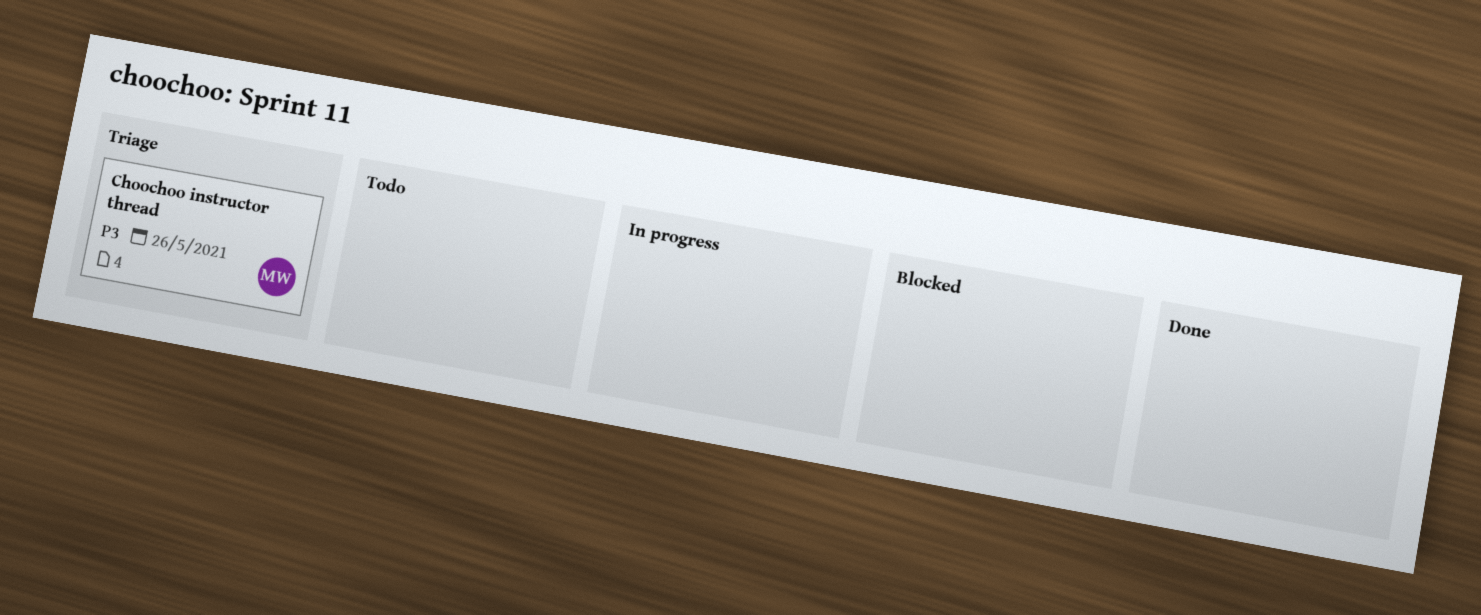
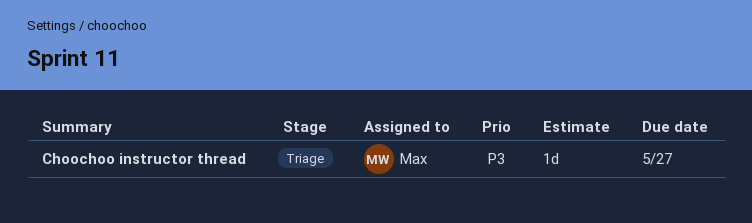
Choochoo instructor thread, due: May 26 -> May 27

